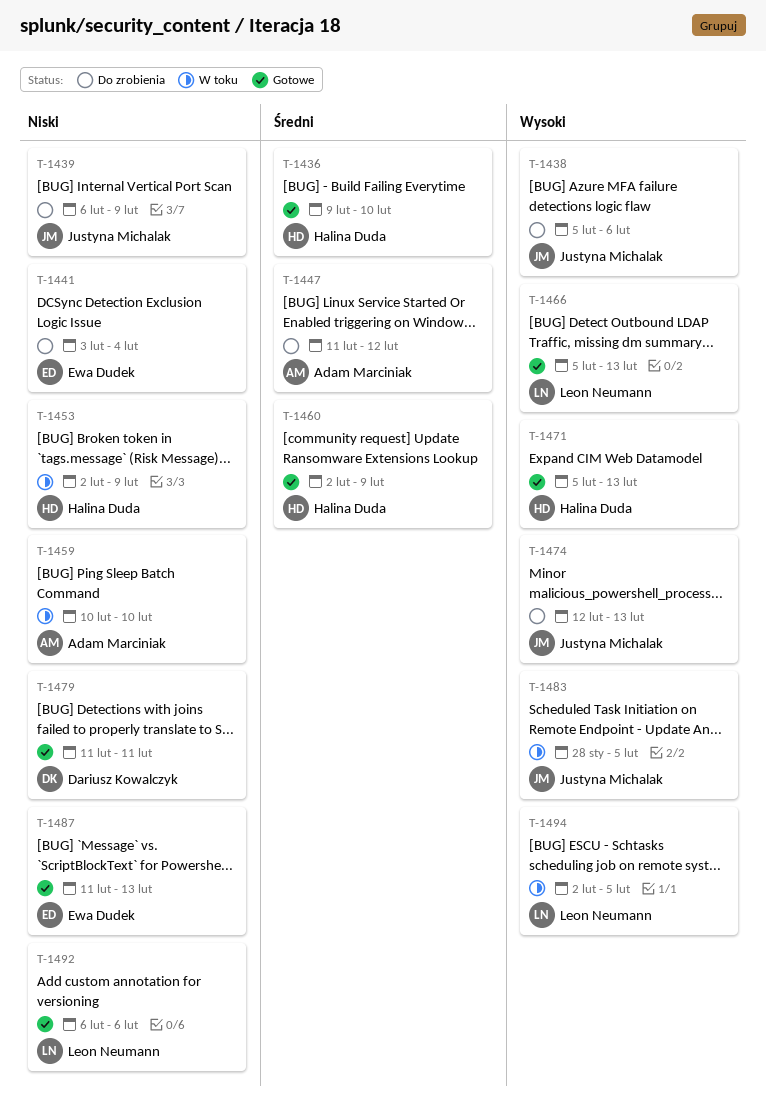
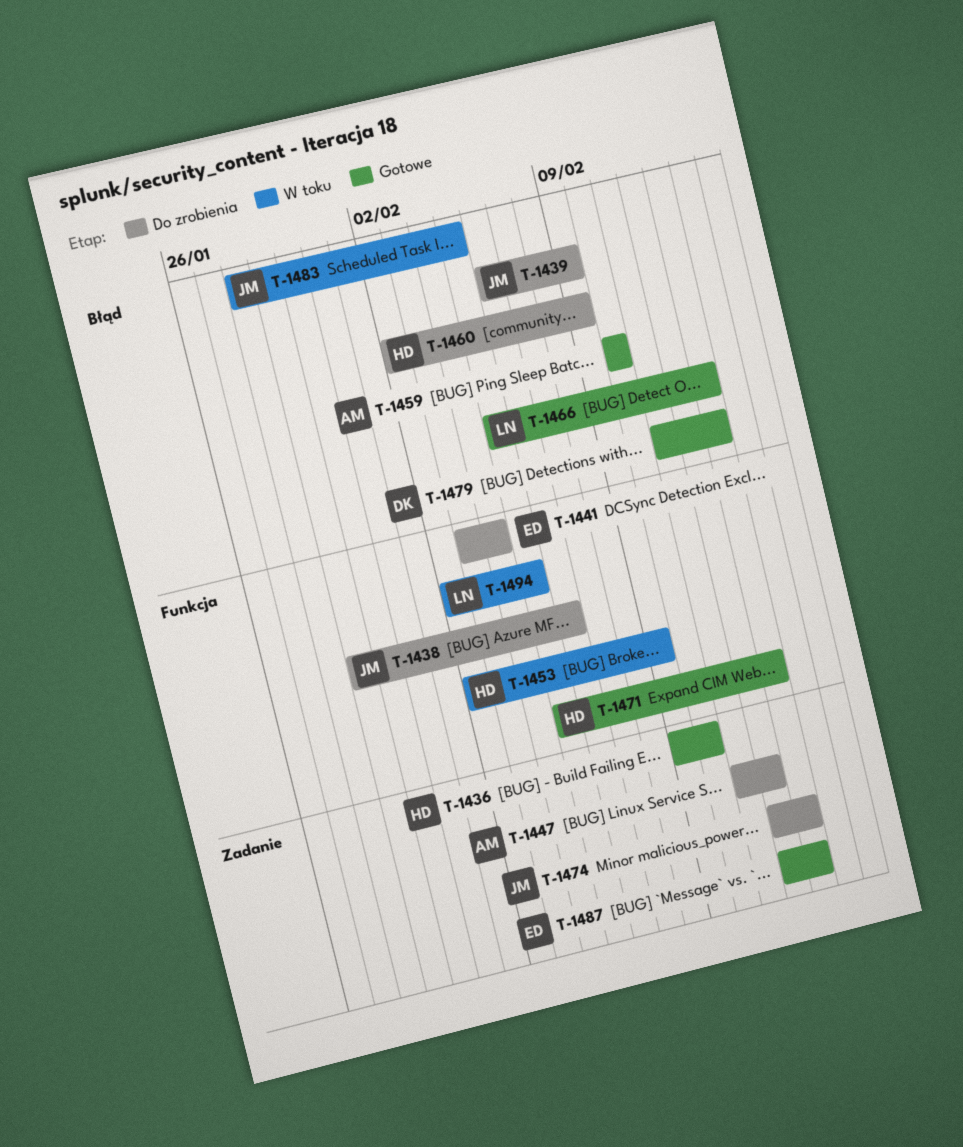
T-1438, start: Feb 5 -> Jan 29
T-1459, status: W toku -> Gotowe
T-1460, status: Gotowe -> Do zrobienia
T-1479, due: Feb 11 -> Feb 13
T-1487, start: Feb 11 -> Feb 12
T-1492: present -> none

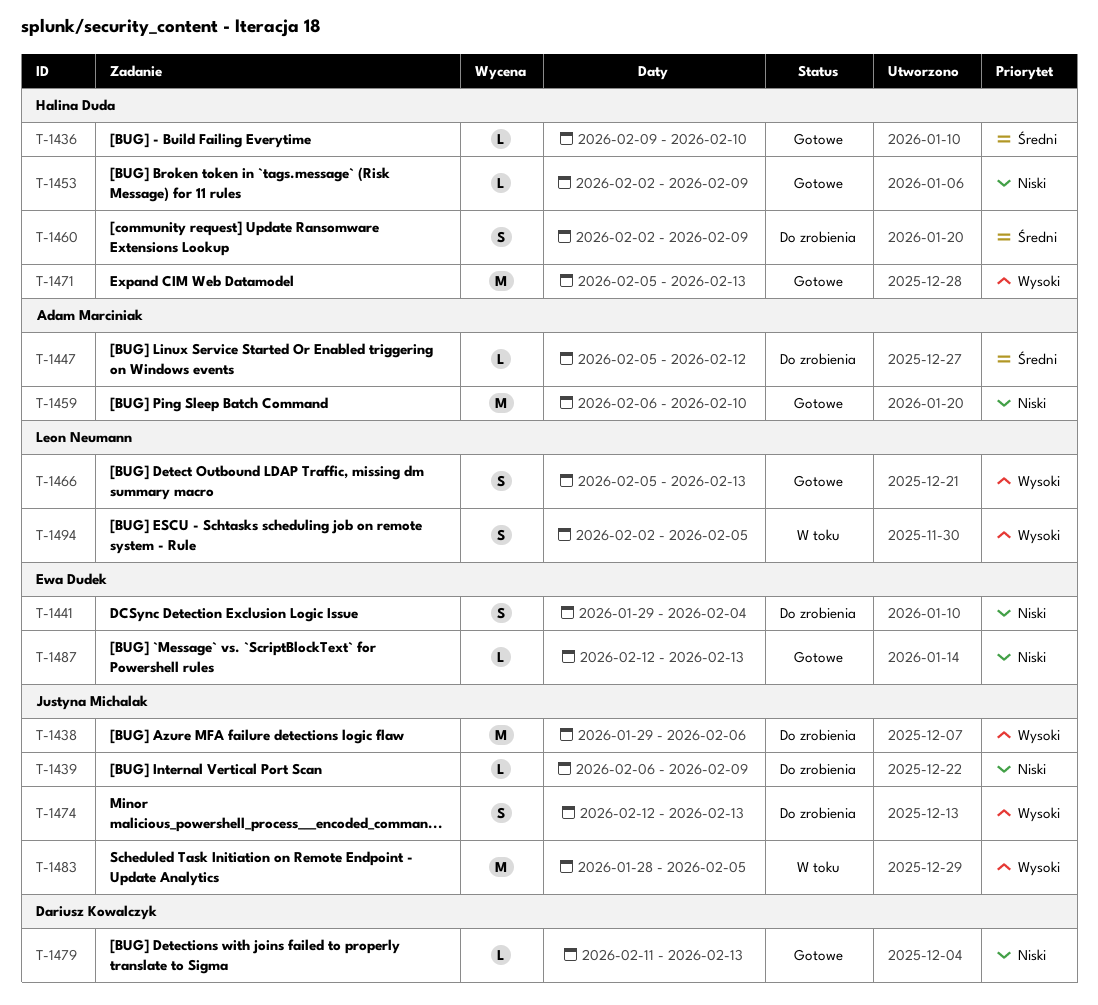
T-1441, start: Feb 3 -> Jan 29
T-1447, start: Feb 11 -> Feb 5
T-1453, status: W toku -> Gotowe
T-1459, start: Feb 10 -> Feb 6

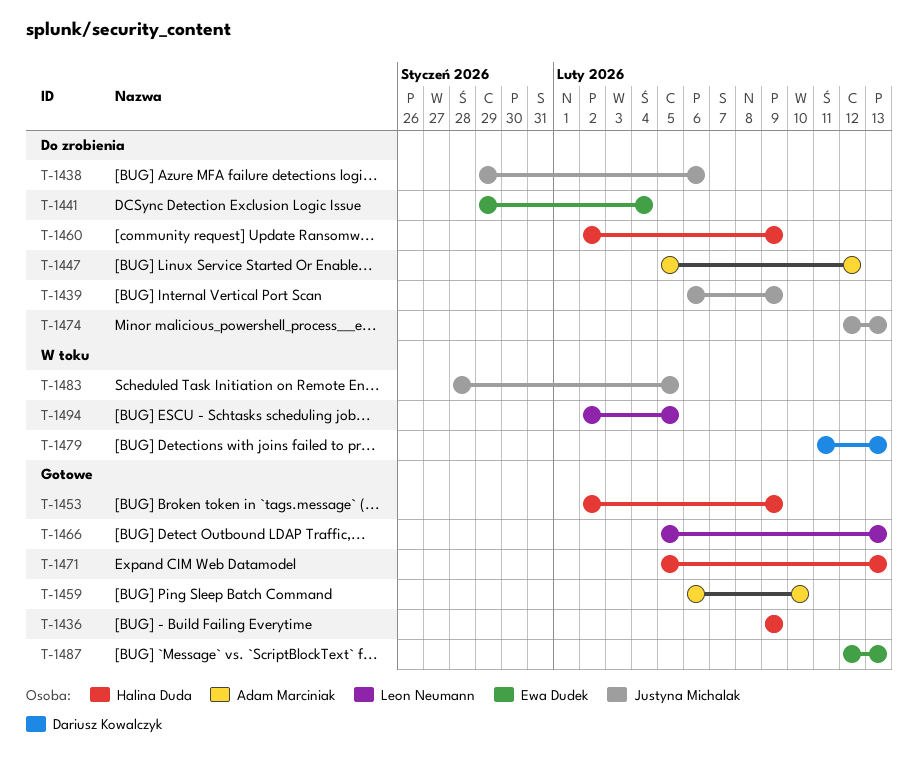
T-1436, due: Feb 10 -> Feb 9
T-1479, status: Gotowe -> W toku

